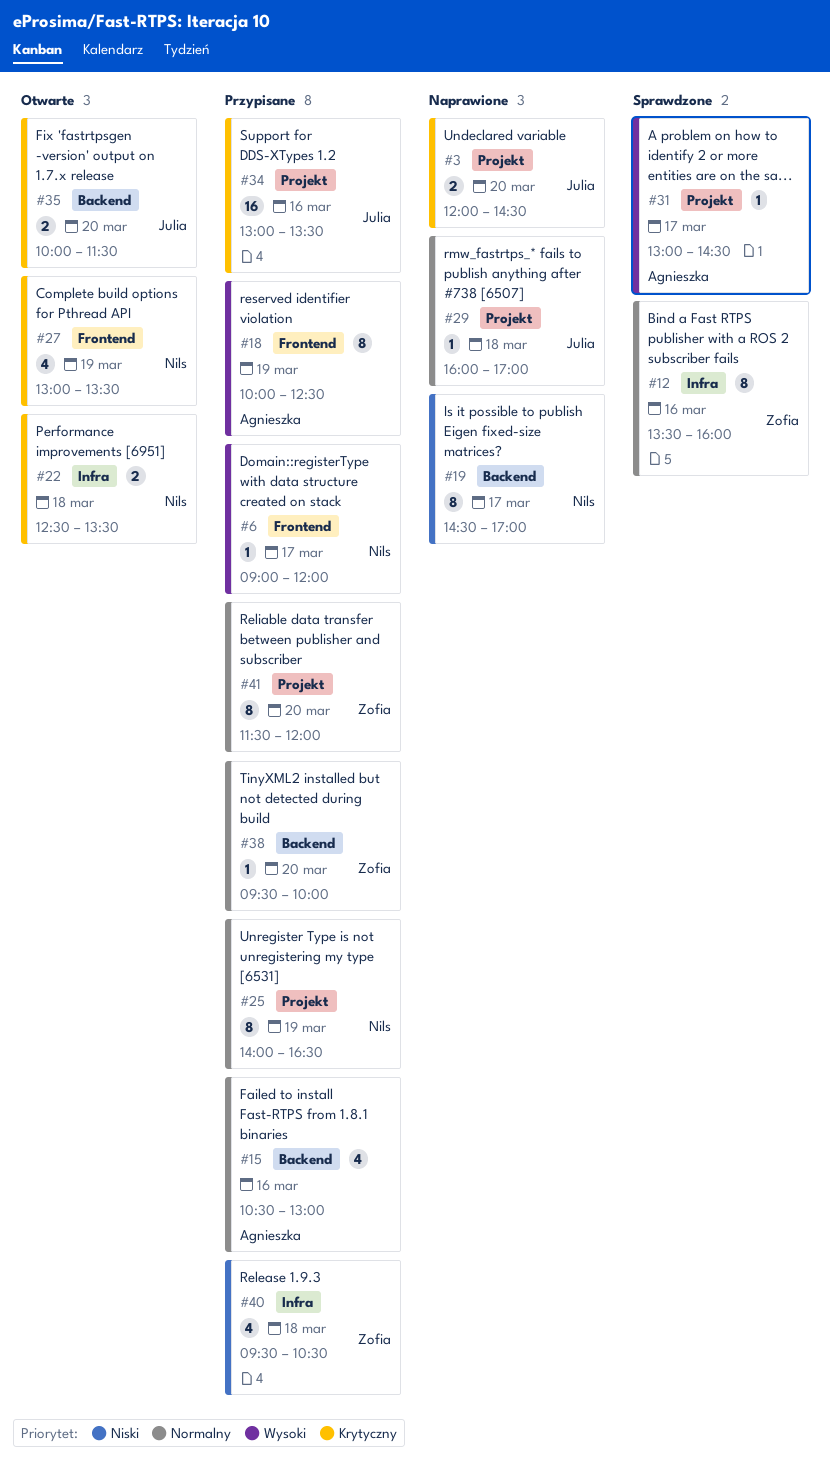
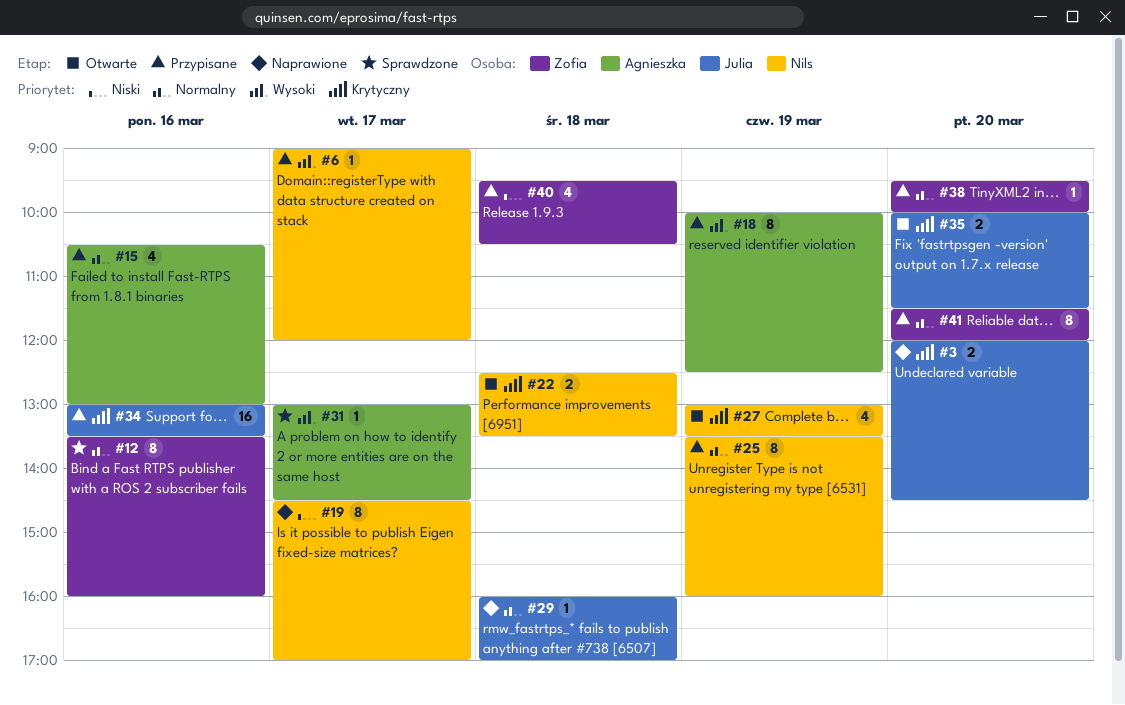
#25, begins: 14:00 -> 13:30
#25, ends: 16:30 -> 16:00

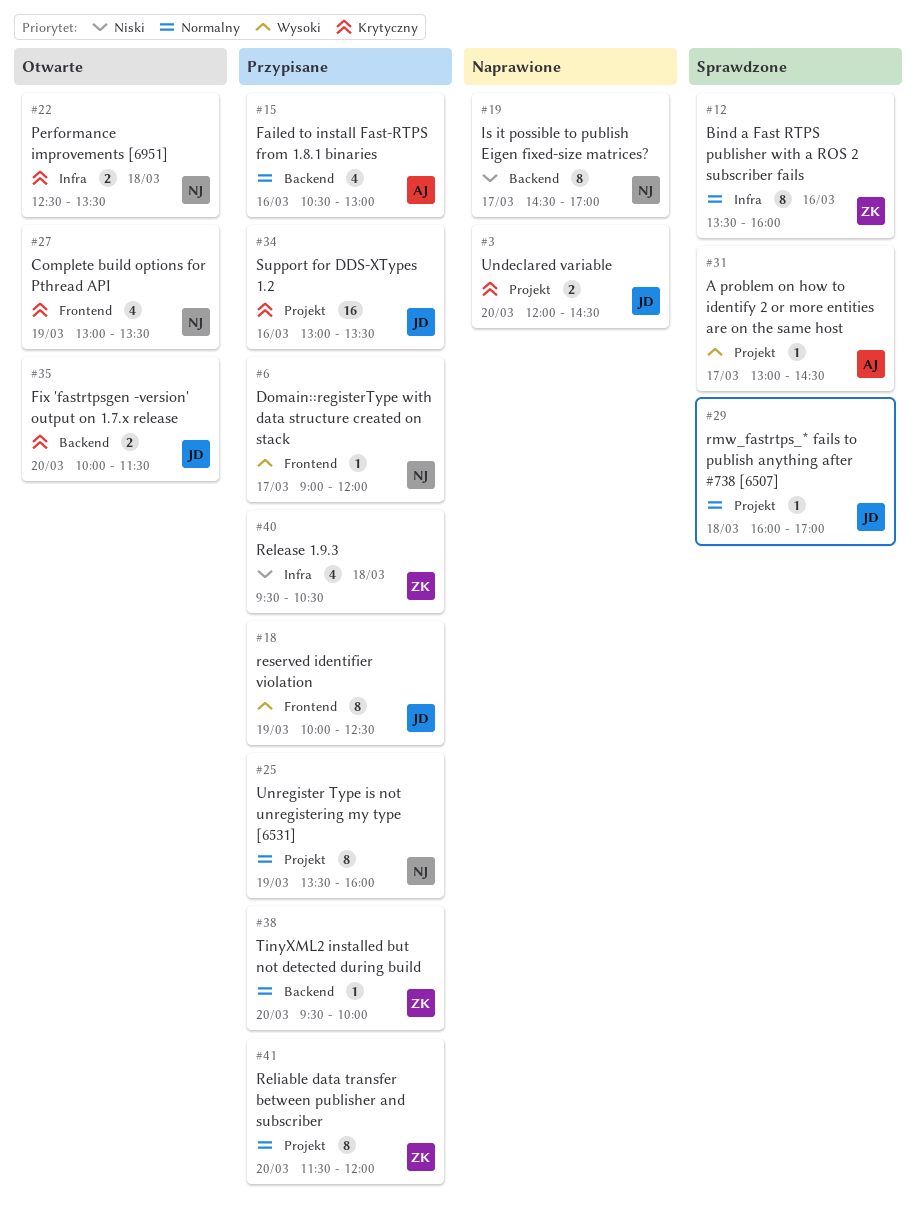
#18, owner: Agnieszka -> Julia
#29, status: Naprawione -> Sprawdzone

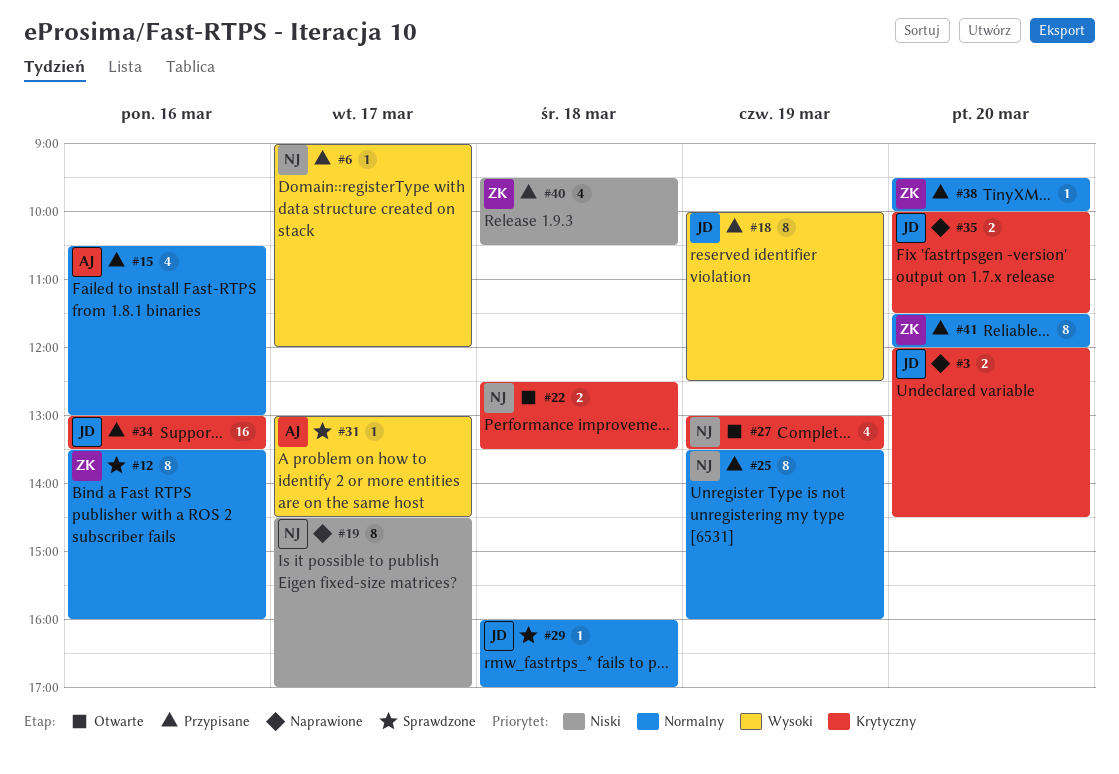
#35, status: Otwarte -> Naprawione

